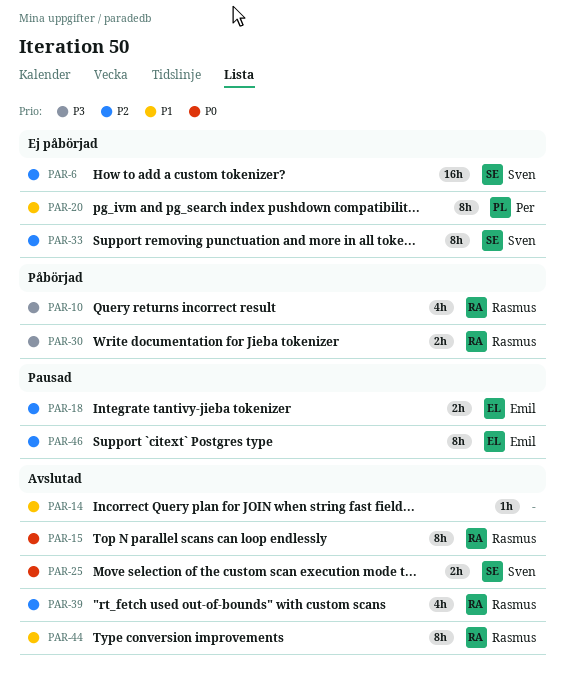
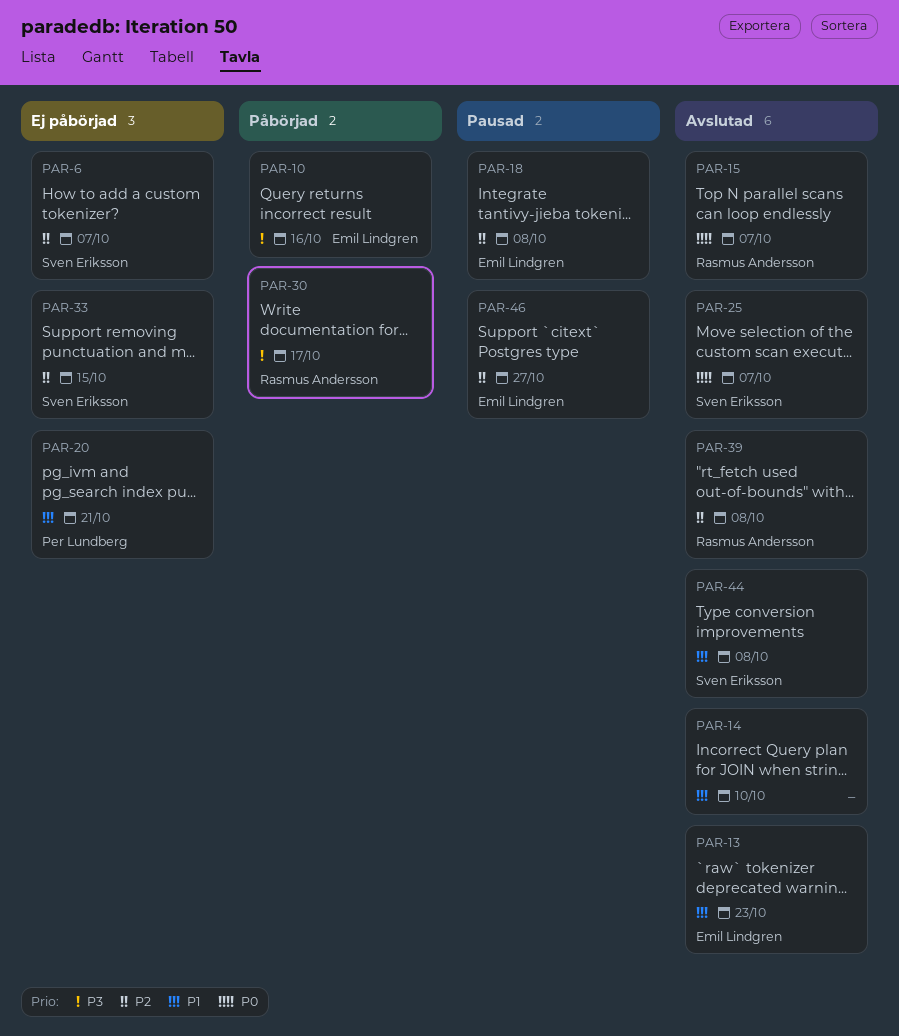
PAR-10, owner: Rasmus Andersson -> Emil Lindgren
PAR-13: none -> present
PAR-44, owner: Rasmus Andersson -> Sven Eriksson

